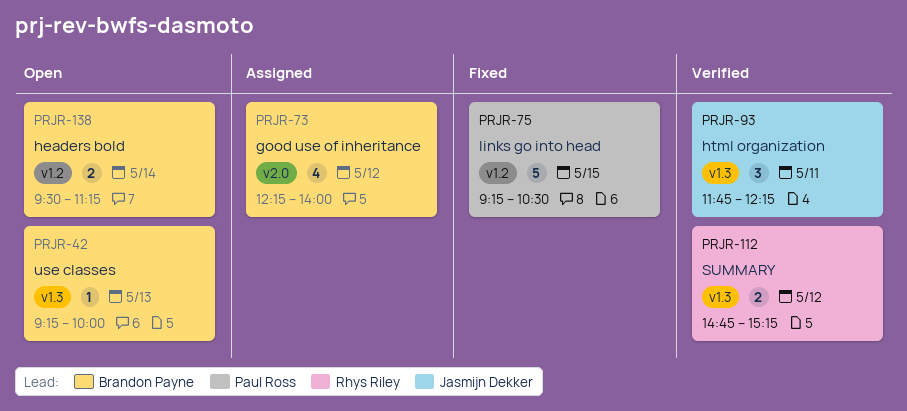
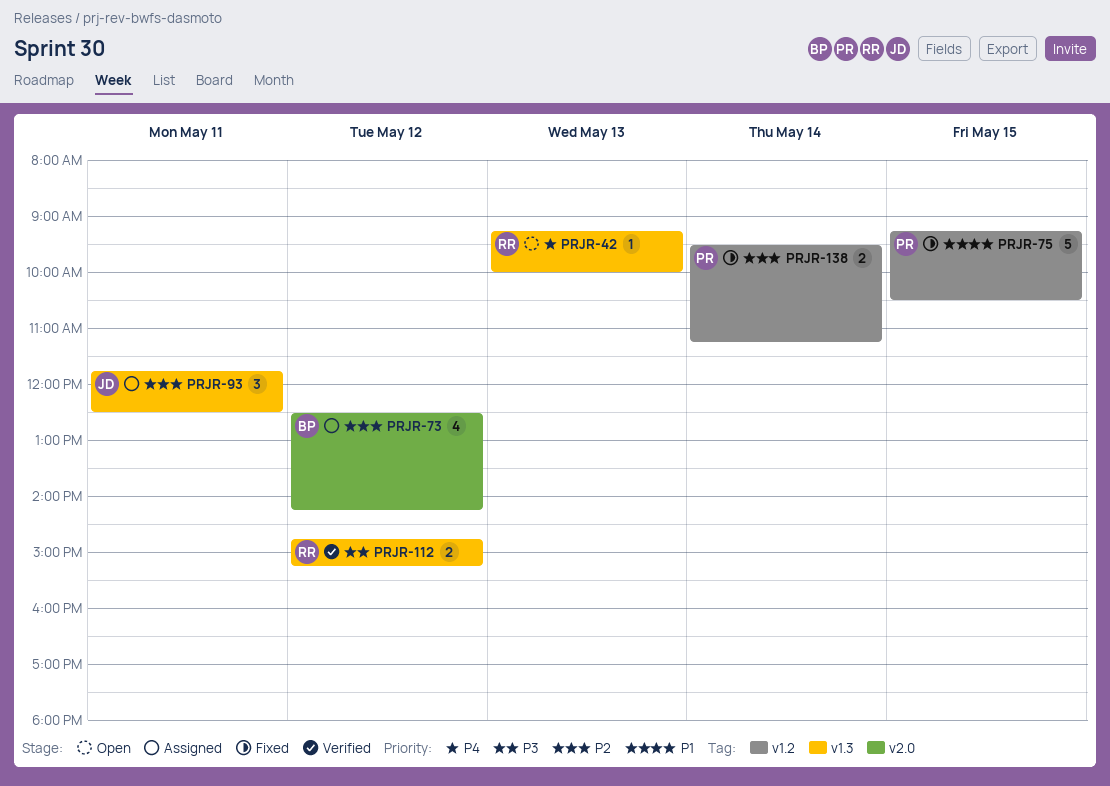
PRJR-42, owner: Brandon Payne -> Rhys Riley
PRJR-73, begins: 12:15 -> 12:30
PRJR-73, ends: 14:00 -> 14:15
PRJR-93, status: Verified -> Assigned
PRJR-93, ends: 12:15 -> 12:30
PRJR-138, status: Open -> Fixed
PRJR-138, owner: Brandon Payne -> Paul Ross

